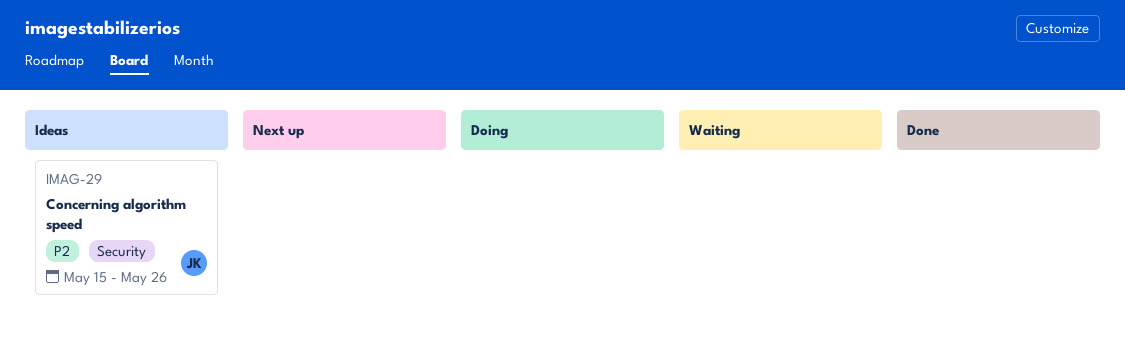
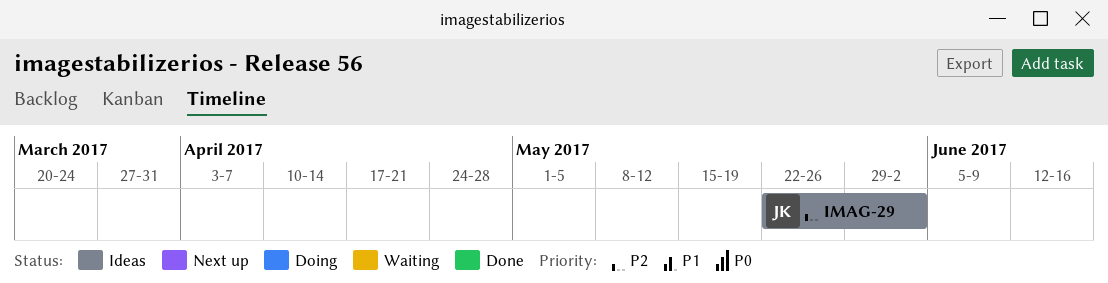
IMAG-29, start: May 15 -> May 22
IMAG-29, due: May 26 -> Jun 2

